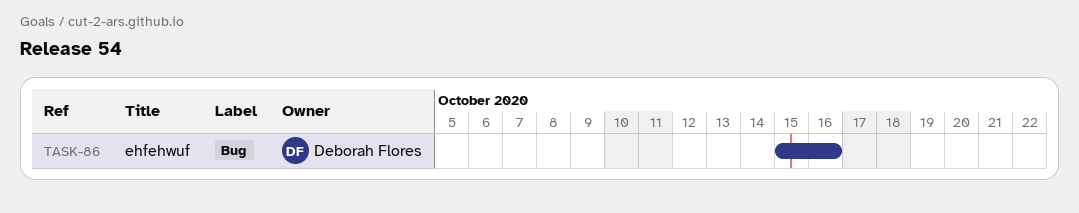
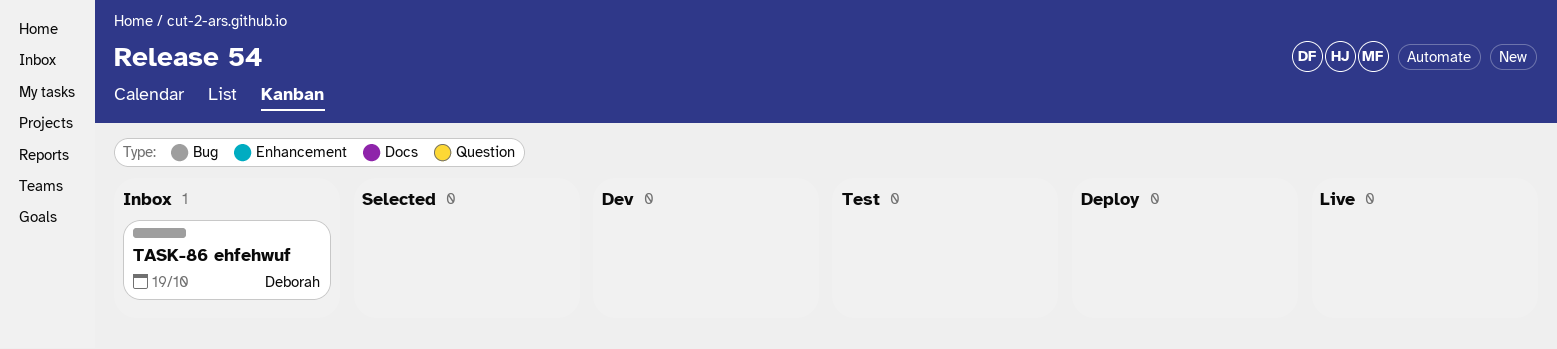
TASK-86, due: Oct 16 -> Oct 19

